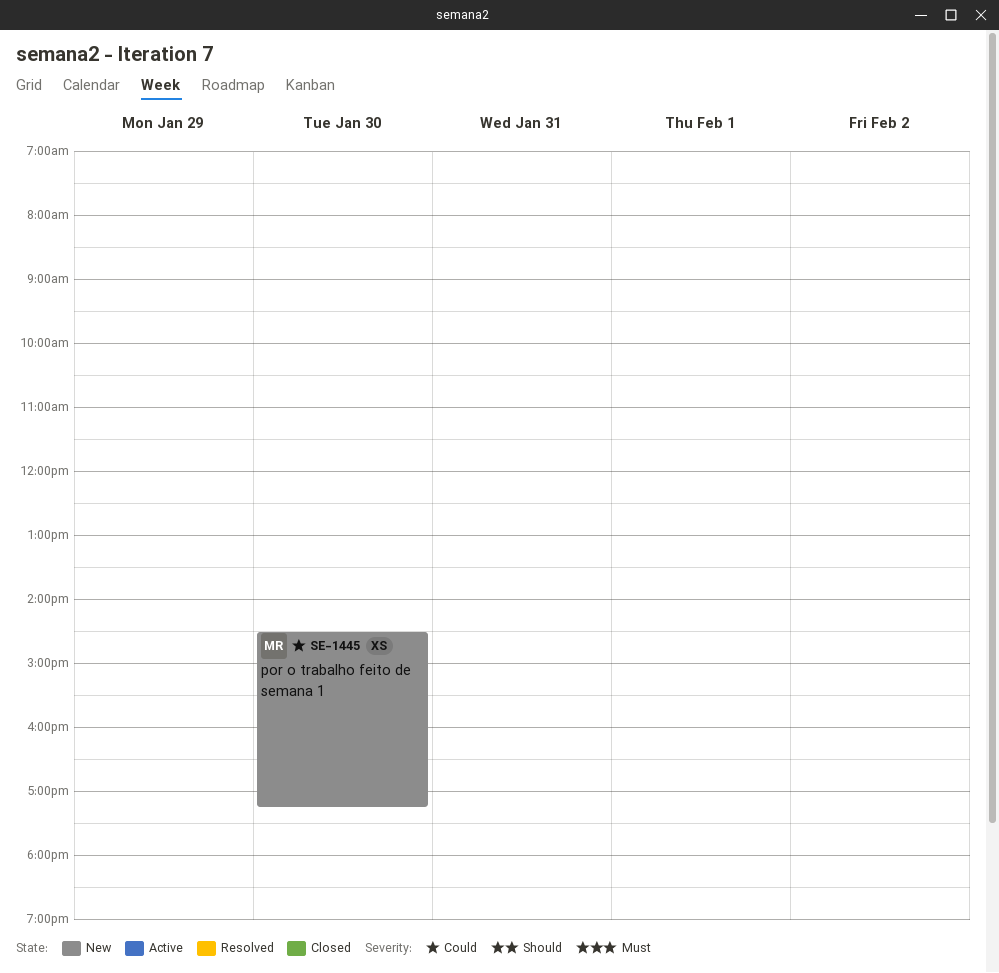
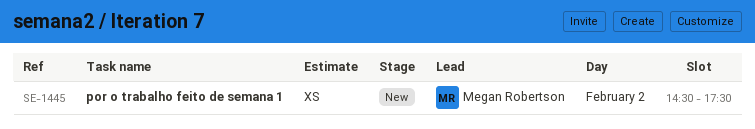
SE-1445, day: Jan 30 -> Feb 2
SE-1445, ends: 17:15 -> 17:30

